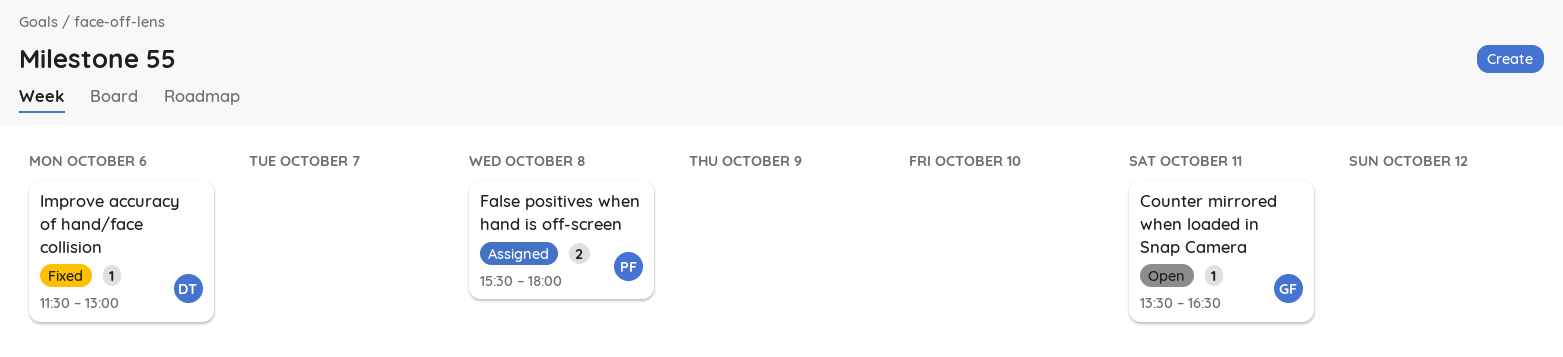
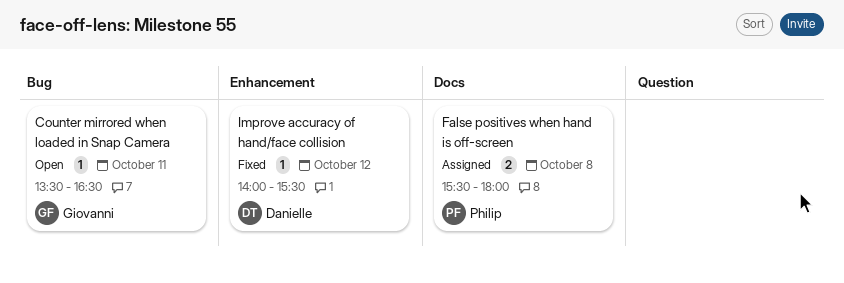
Improve accuracy of hand/face collision, day: Oct 6 -> Oct 12
Improve accuracy of hand/face collision, begins: 11:30 -> 14:00
Improve accuracy of hand/face collision, ends: 13:00 -> 15:30

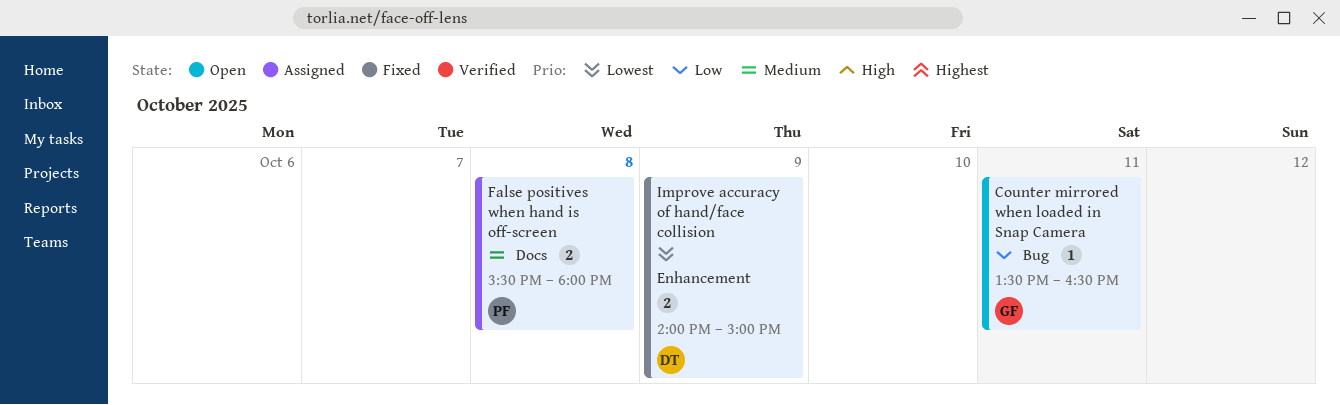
Improve accuracy of hand/face collision, estimate: 1 -> 2
Improve accuracy of hand/face collision, day: Oct 12 -> Oct 9
Improve accuracy of hand/face collision, ends: 15:30 -> 15:00

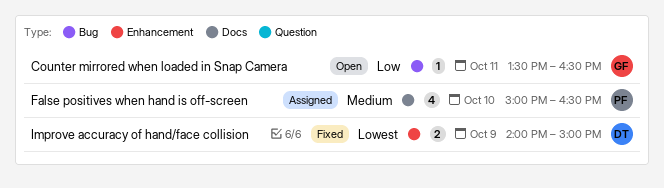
False positives when hand is off-screen, estimate: 2 -> 4
False positives when hand is off-screen, day: Oct 8 -> Oct 10
False positives when hand is off-screen, begins: 15:30 -> 15:00
False positives when hand is off-screen, ends: 18:00 -> 16:30

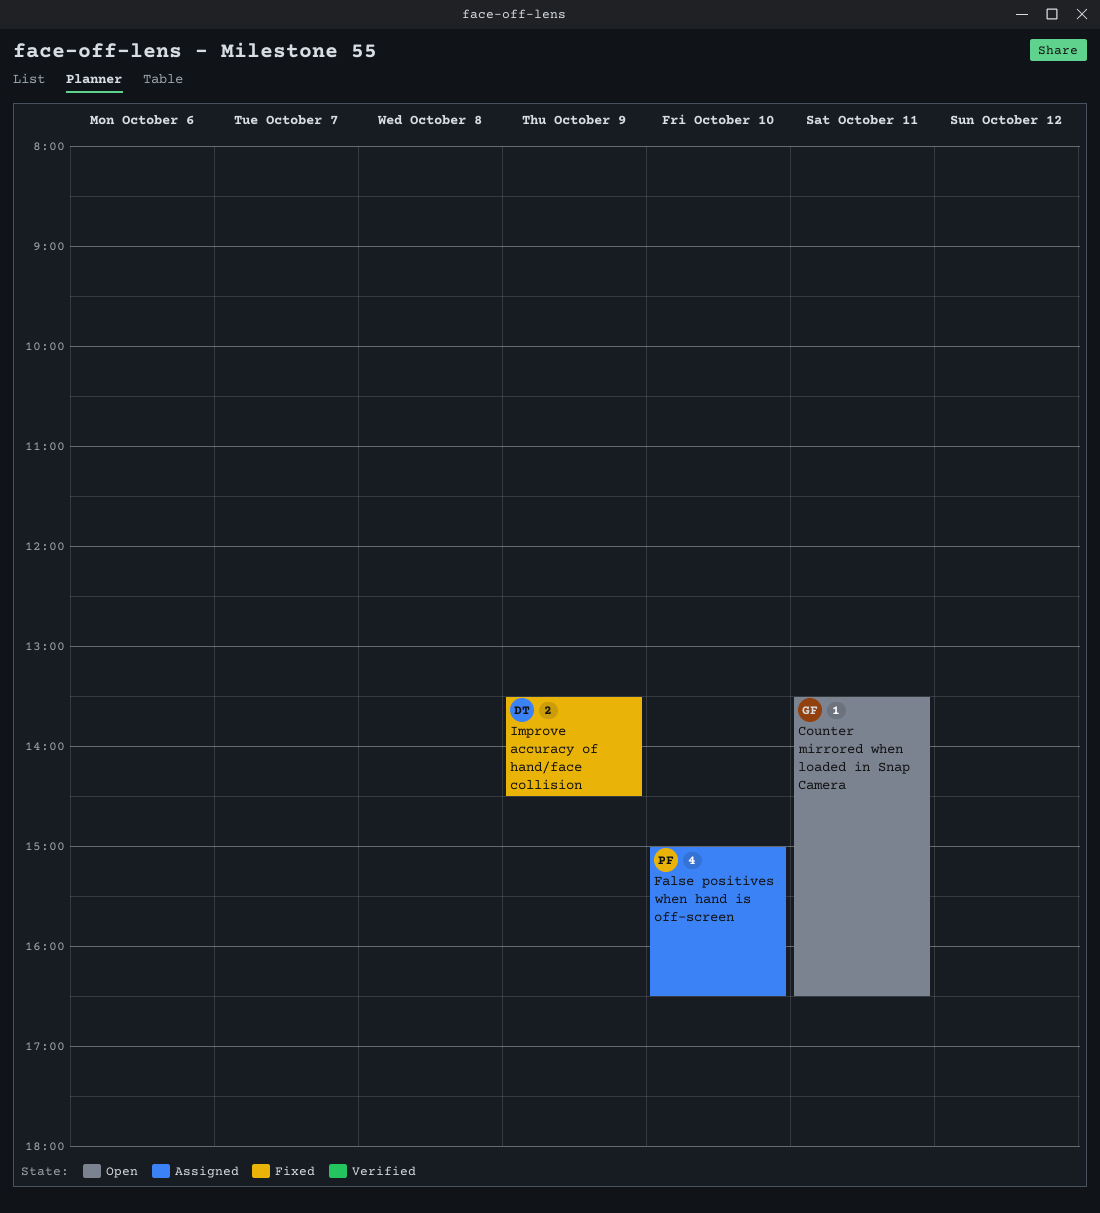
Improve accuracy of hand/face collision, begins: 14:00 -> 13:30
Improve accuracy of hand/face collision, ends: 15:00 -> 14:30

